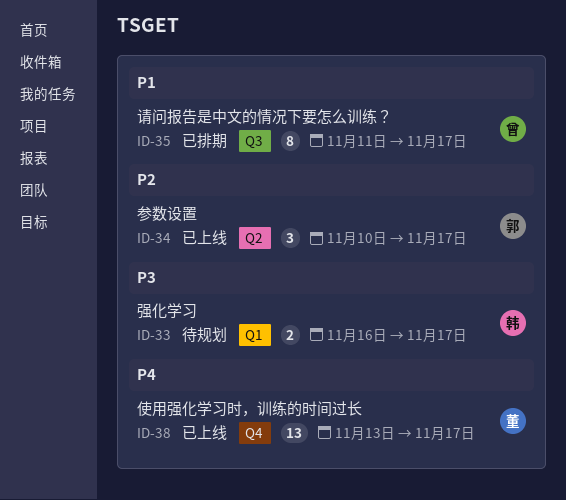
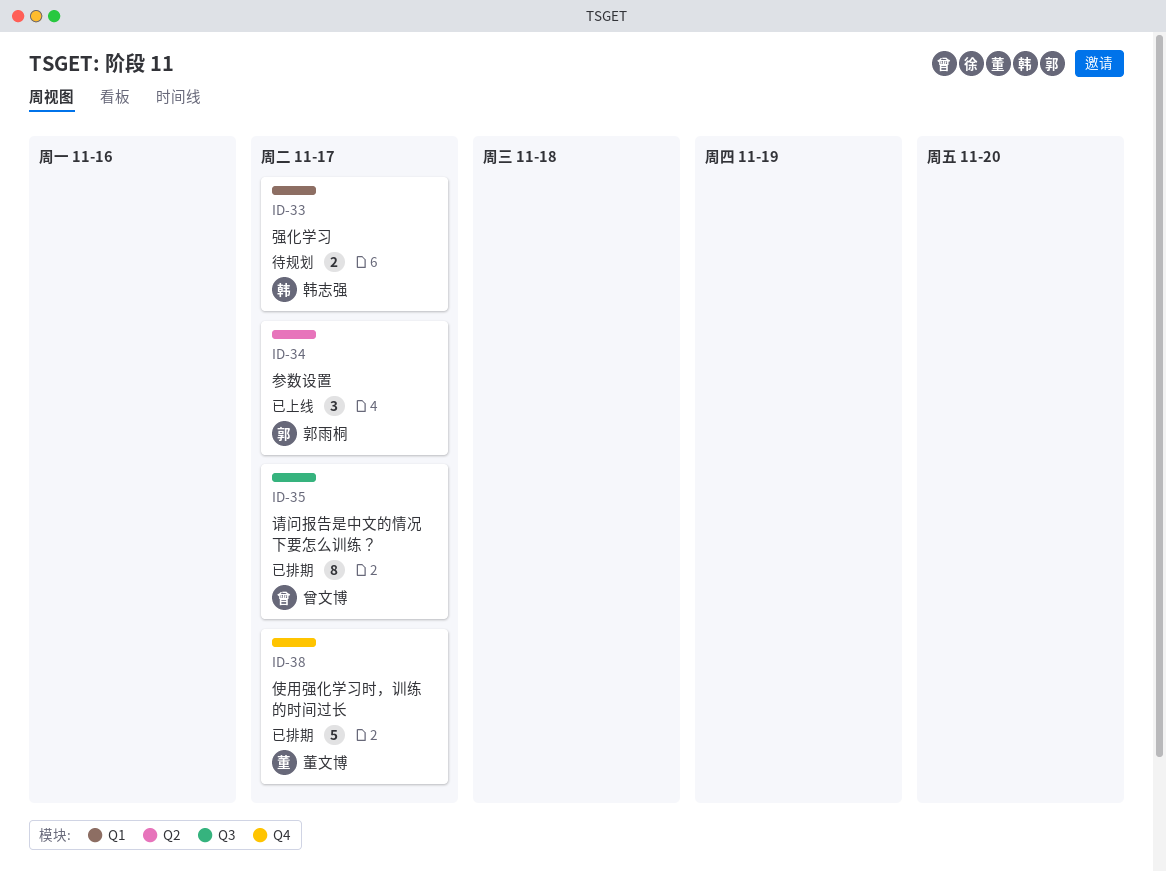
ID-38, status: 已上线 -> 已排期
ID-38, estimate: 13 -> 5

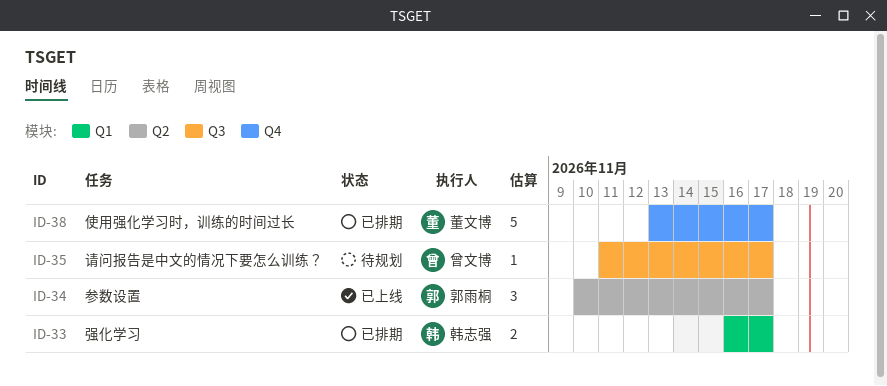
ID-33, status: 待规划 -> 已排期
ID-35, status: 已排期 -> 待规划
ID-35, estimate: 8 -> 1

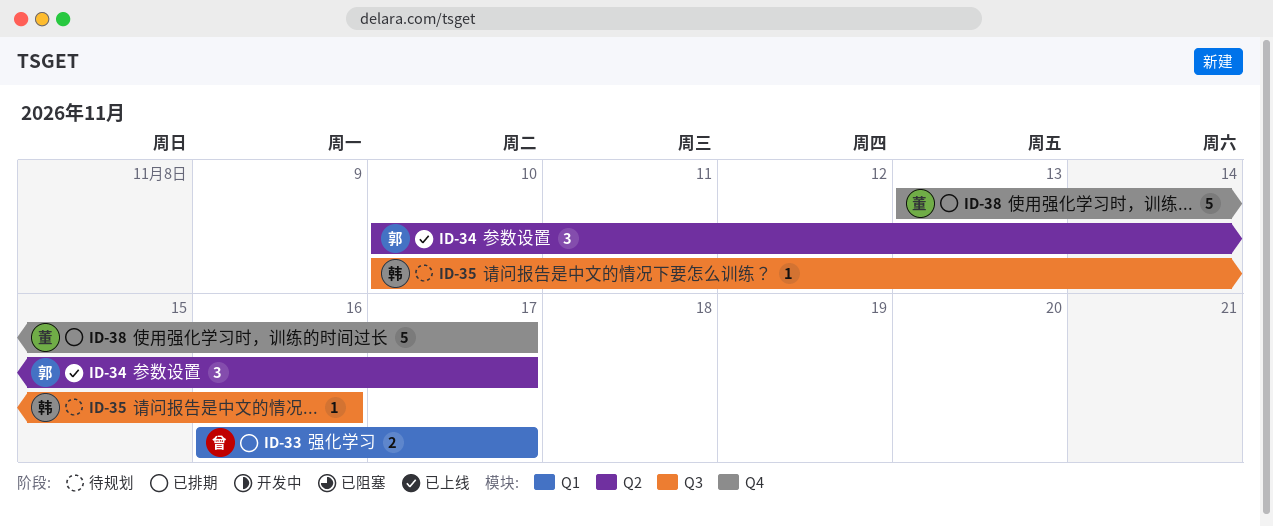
ID-33, owner: 韩志强 -> 曾文博
ID-35, owner: 曾文博 -> 韩志强
ID-35, start: Nov 11 -> Nov 10
ID-35, due: Nov 17 -> Nov 16

